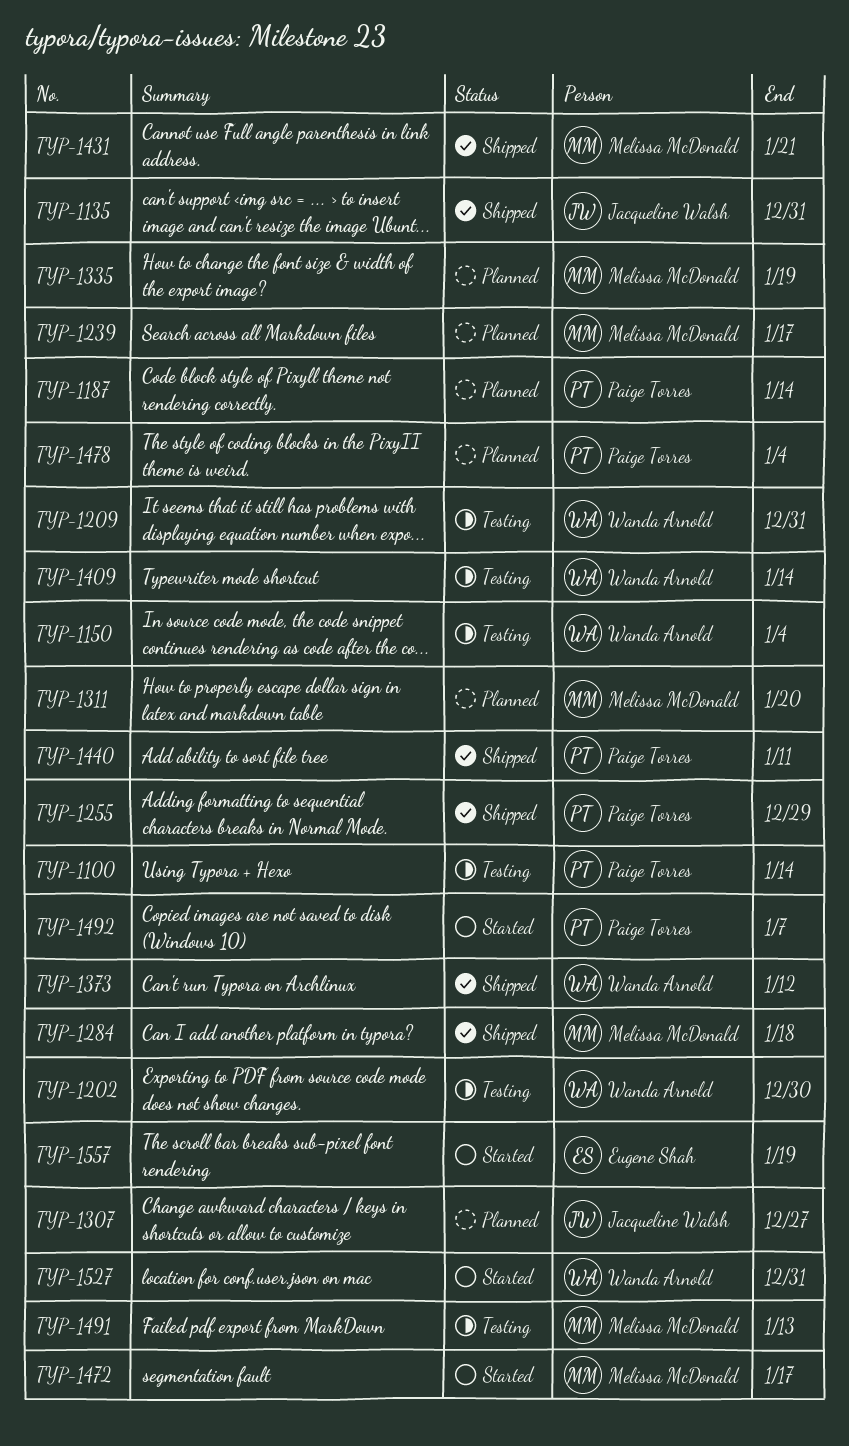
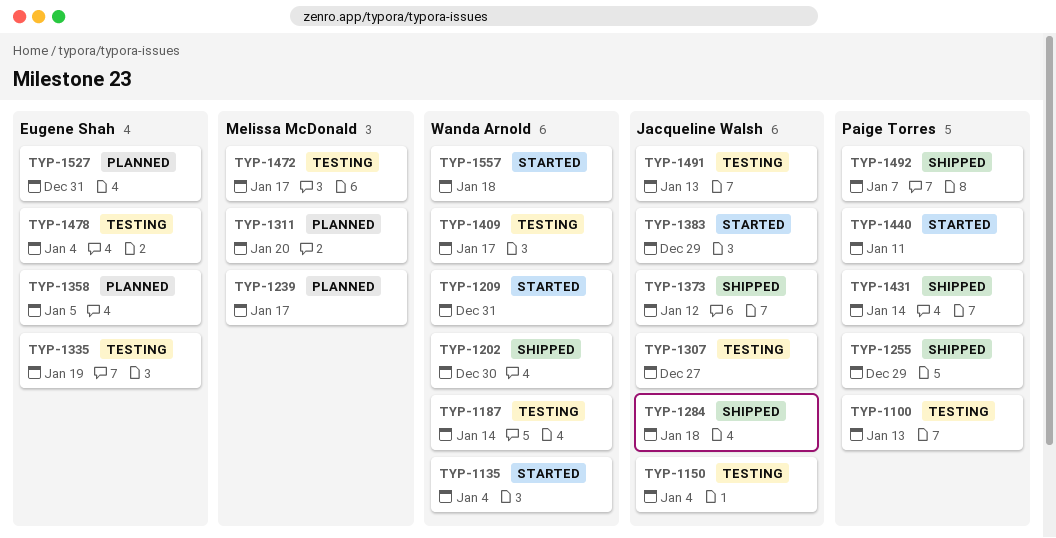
TYP-1100, due: Jan 14 -> Jan 13
TYP-1135, status: Shipped -> Started
TYP-1135, owner: Jacqueline Walsh -> Wanda Arnold
TYP-1135, due: Dec 31 -> Jan 4
TYP-1150, owner: Wanda Arnold -> Jacqueline Walsh
TYP-1187, status: Planned -> Testing
TYP-1187, owner: Paige Torres -> Wanda Arnold
TYP-1202, status: Testing -> Shipped
TYP-1209, status: Testing -> Started
TYP-1284, owner: Melissa McDonald -> Jacqueline Walsh
TYP-1307, status: Planned -> Testing
TYP-1335, status: Planned -> Testing
TYP-1335, owner: Melissa McDonald -> Eugene Shah
TYP-1358: none -> present
TYP-1373, owner: Wanda Arnold -> Jacqueline Walsh
TYP-1383: none -> present
TYP-1409, due: Jan 14 -> Jan 17
TYP-1431, owner: Melissa McDonald -> Paige Torres
TYP-1431, due: Jan 21 -> Jan 14
TYP-1440, status: Shipped -> Started
TYP-1472, status: Started -> Testing
TYP-1478, status: Planned -> Testing
TYP-1478, owner: Paige Torres -> Eugene Shah
TYP-1491, owner: Melissa McDonald -> Jacqueline Walsh
TYP-1492, status: Started -> Shipped
TYP-1527, status: Started -> Planned
TYP-1527, owner: Wanda Arnold -> Eugene Shah
TYP-1557, owner: Eugene Shah -> Wanda Arnold
TYP-1557, due: Jan 19 -> Jan 18

